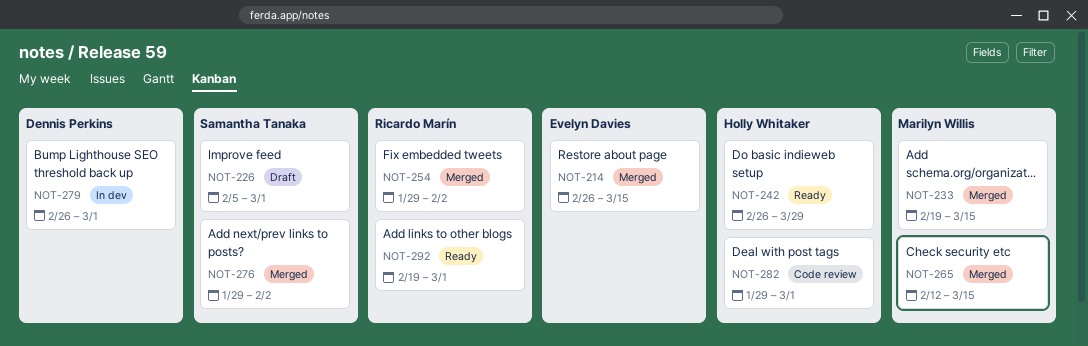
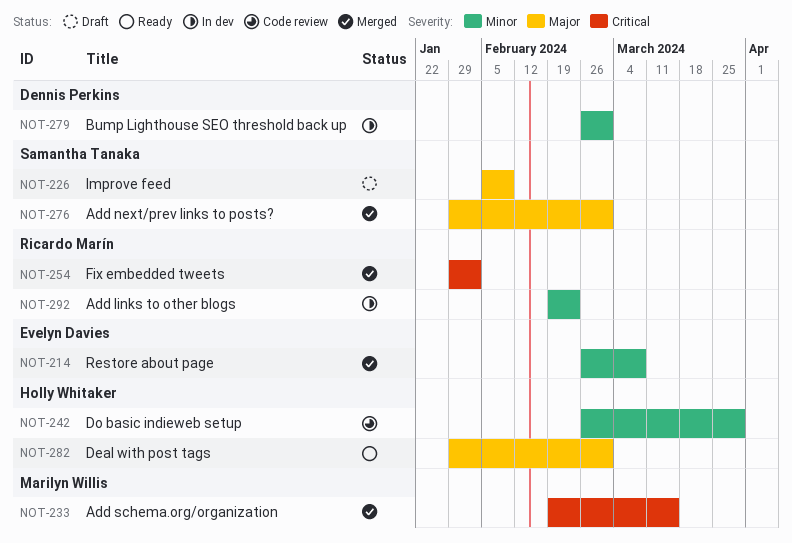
NOT-214, due: Mar 15 -> Mar 8
NOT-226, due: Mar 1 -> Feb 9
NOT-242, status: Ready -> Code review
NOT-265: present -> none
NOT-276, due: Feb 2 -> Mar 1
NOT-282, status: Code review -> Ready
NOT-292, status: Ready -> In dev
NOT-292, due: Mar 1 -> Feb 23

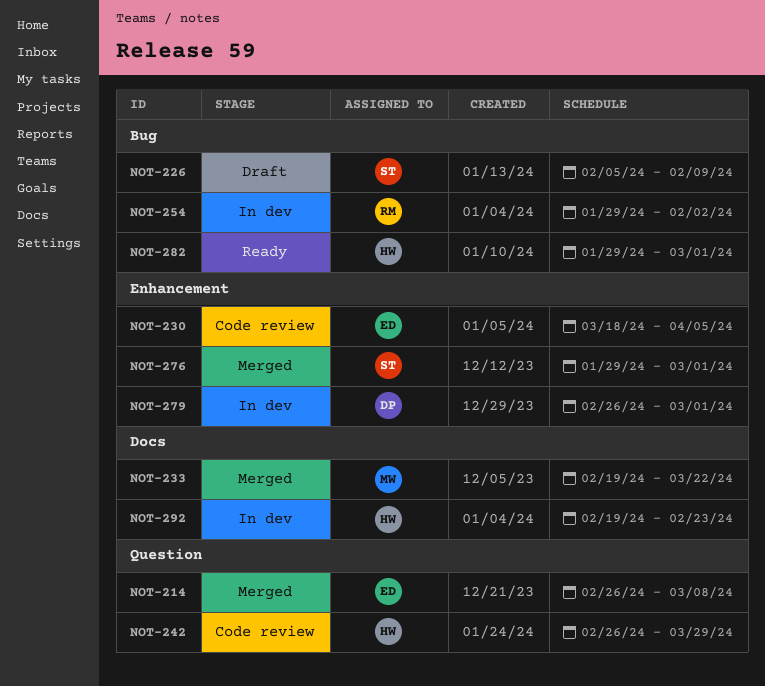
NOT-230: none -> present
NOT-233, due: Mar 15 -> Mar 22
NOT-254, status: Merged -> In dev
NOT-292, owner: Ricardo Marín -> Holly Whitaker

